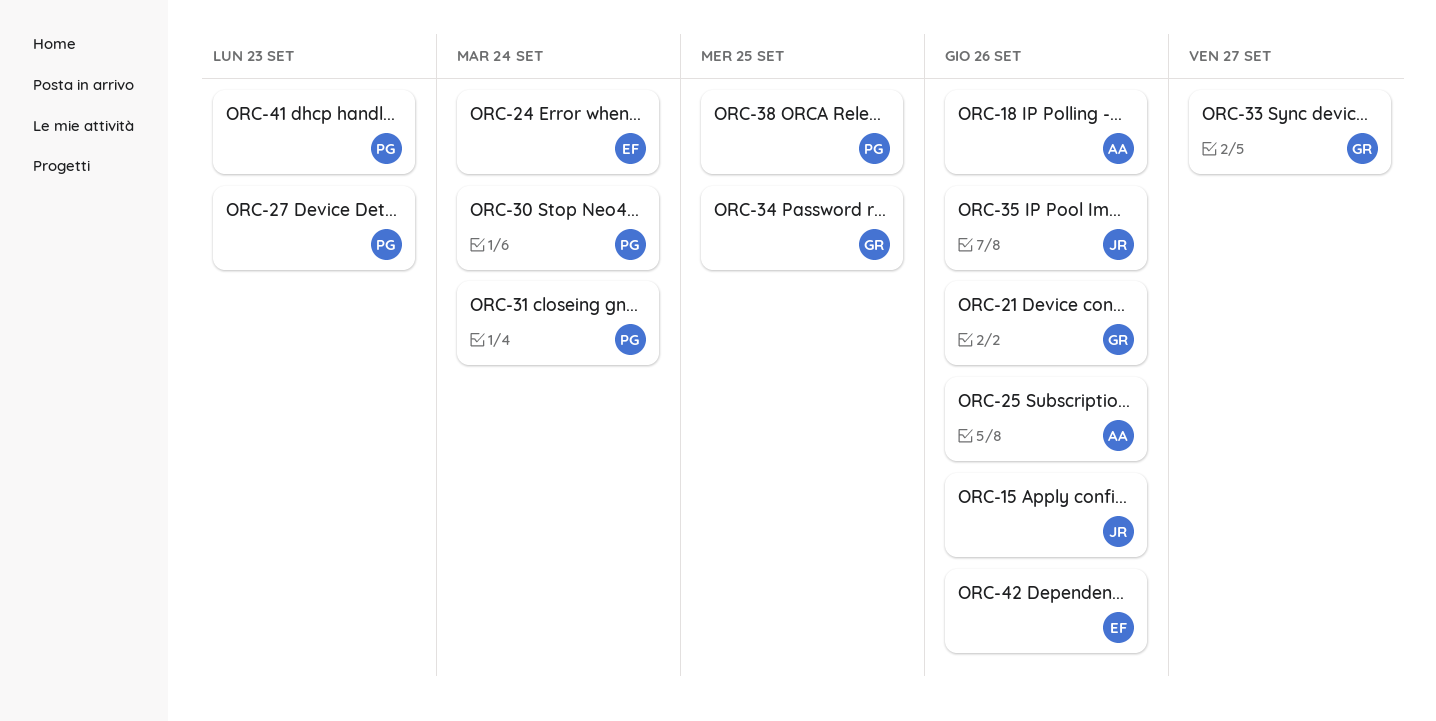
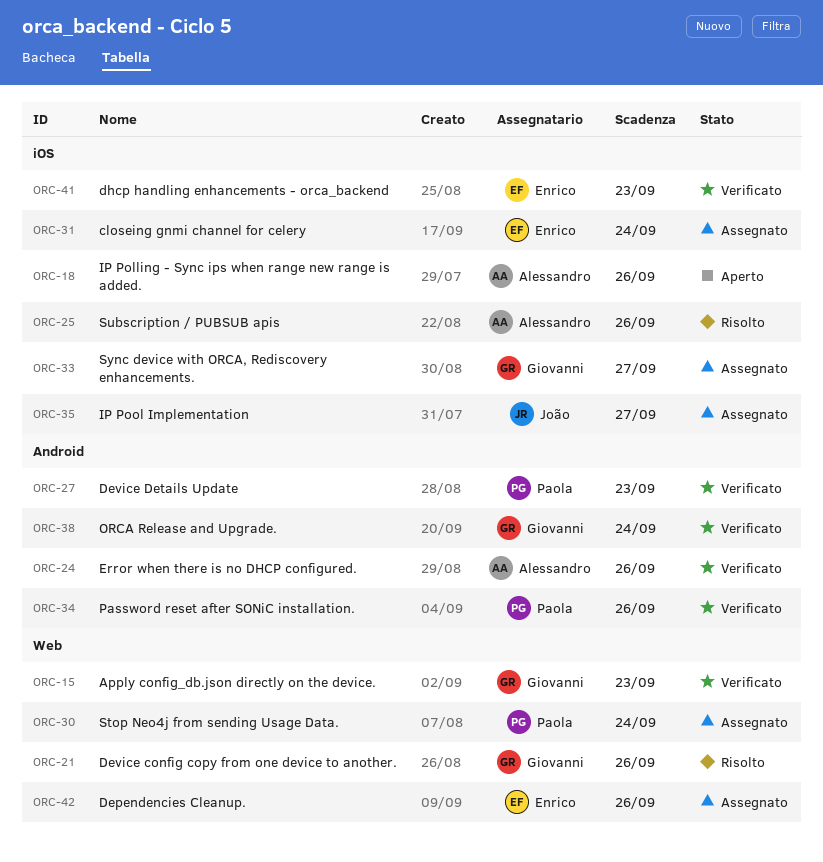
ORC-15, owner: João -> Giovanni
ORC-15, due: Sep 26 -> Sep 23
ORC-24, owner: Enrico -> Alessandro
ORC-24, due: Sep 24 -> Sep 26
ORC-31, owner: Paola -> Enrico
ORC-34, owner: Giovanni -> Paola
ORC-34, due: Sep 25 -> Sep 26
ORC-35, due: Sep 26 -> Sep 27
ORC-38, owner: Paola -> Giovanni
ORC-38, due: Sep 25 -> Sep 24
ORC-41, owner: Paola -> Enrico

